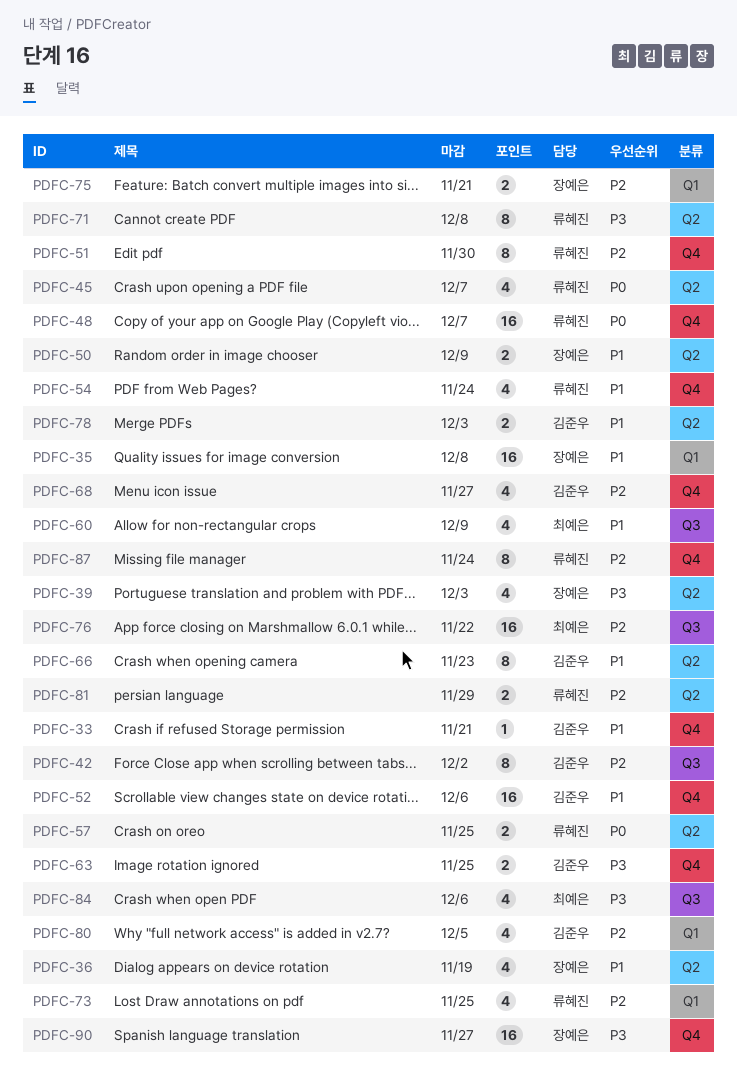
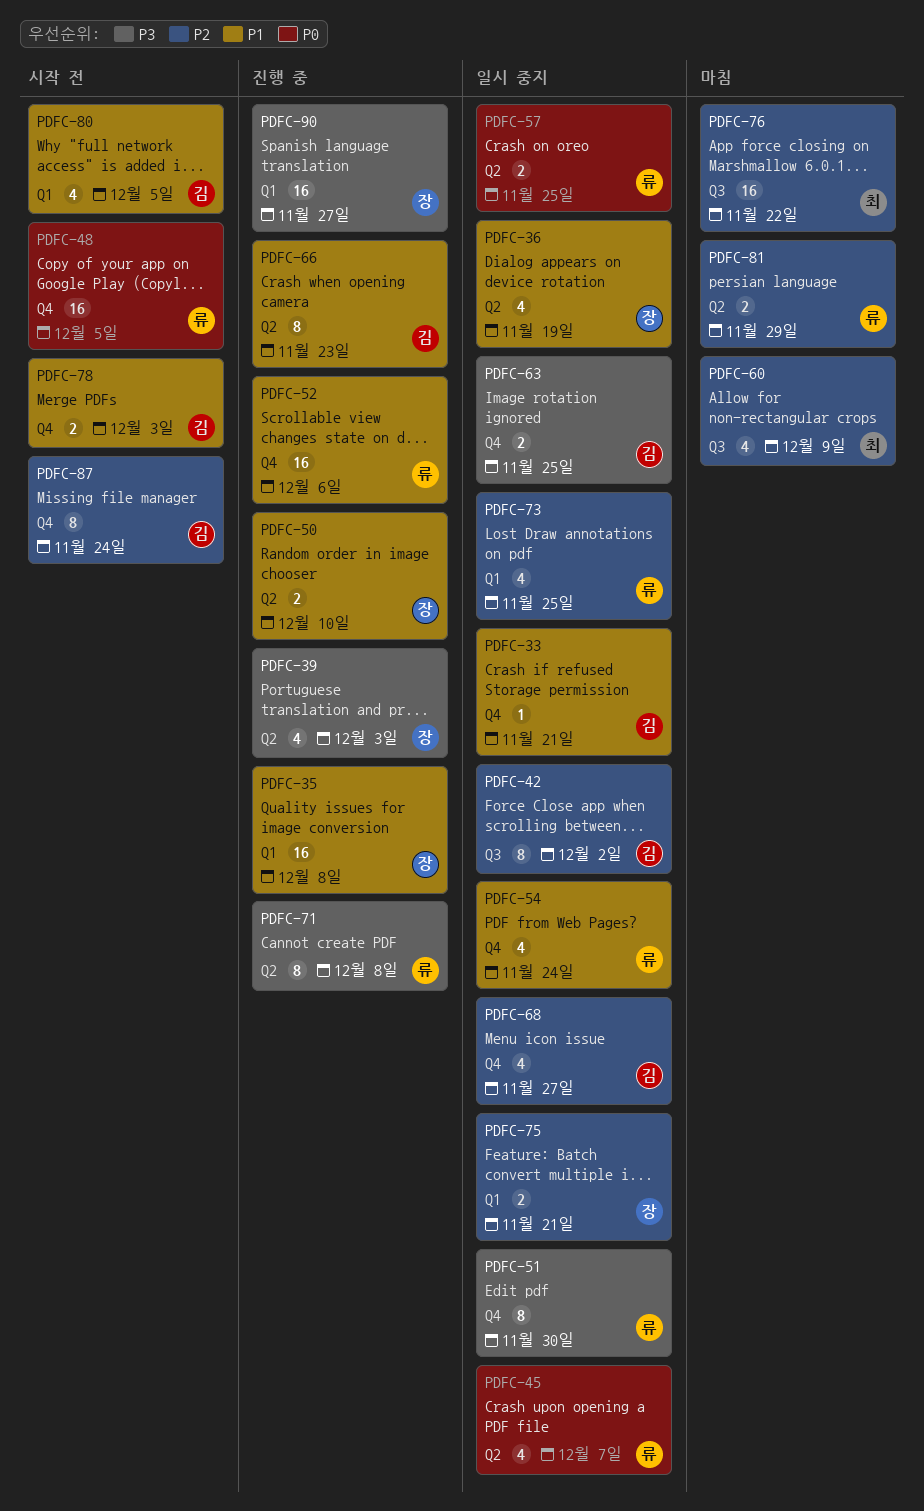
PDFC-48, due: Dec 7 -> Dec 5
PDFC-50, due: Dec 9 -> Dec 10
PDFC-51, priority: P2 -> P3
PDFC-52, owner: 김준우 -> 류혜진
PDFC-60, priority: P1 -> P2
PDFC-78, label: Q2 -> Q4
PDFC-80, priority: P2 -> P1
PDFC-84: present -> none
PDFC-87, owner: 류혜진 -> 김준우
PDFC-90, label: Q4 -> Q1

